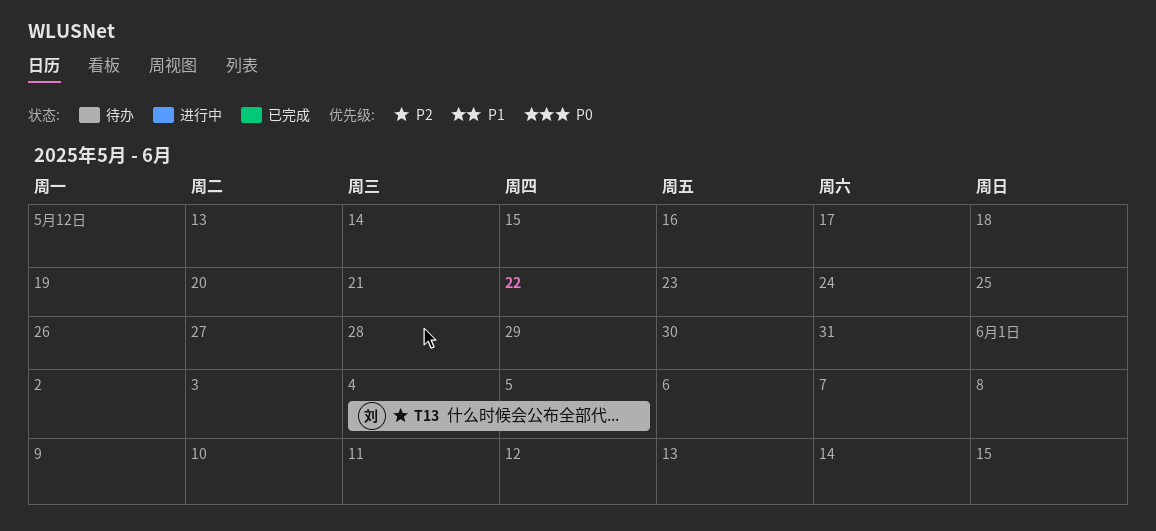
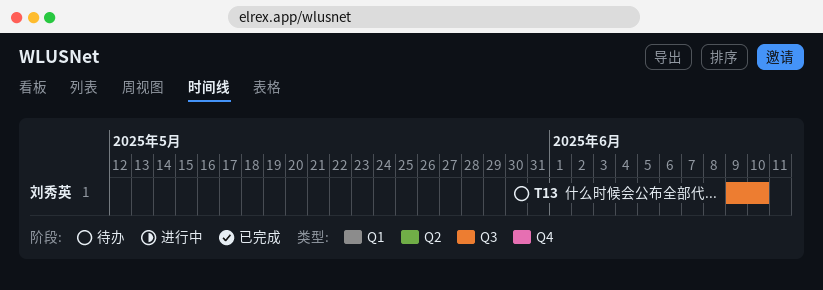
T13, start: Jun 4 -> Jun 9
T13, due: Jun 5 -> Jun 10

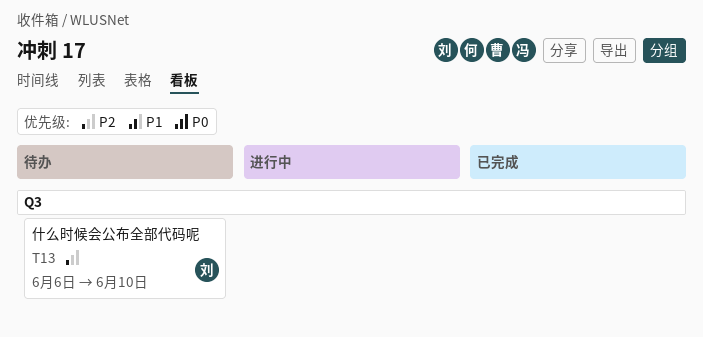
T13, start: Jun 9 -> Jun 6

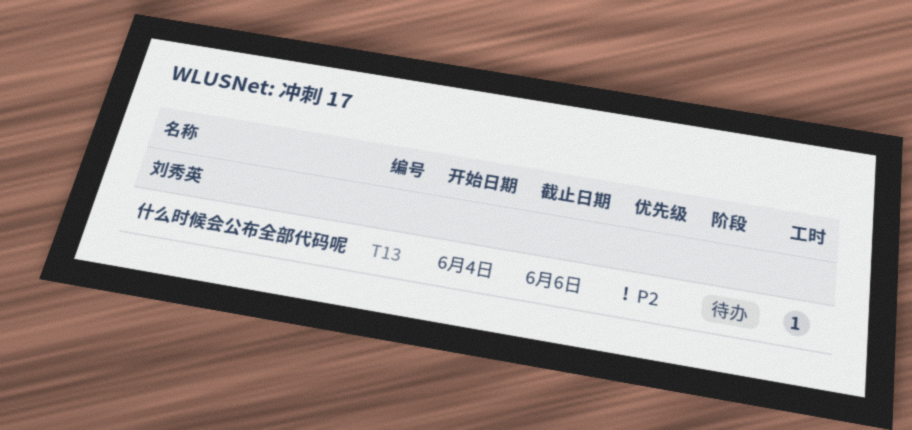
T13, start: Jun 6 -> Jun 4
T13, due: Jun 10 -> Jun 6

